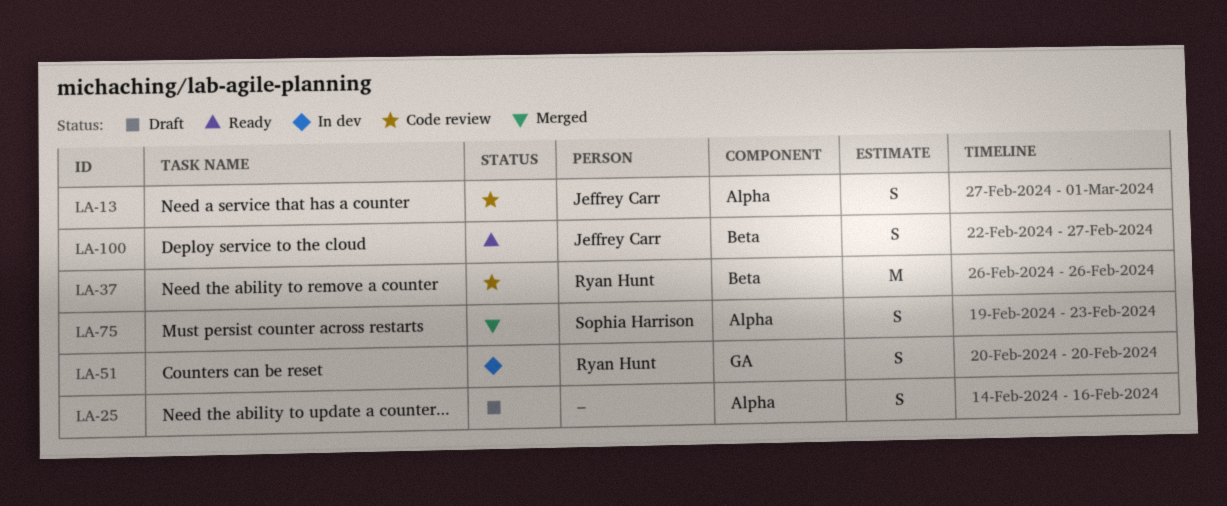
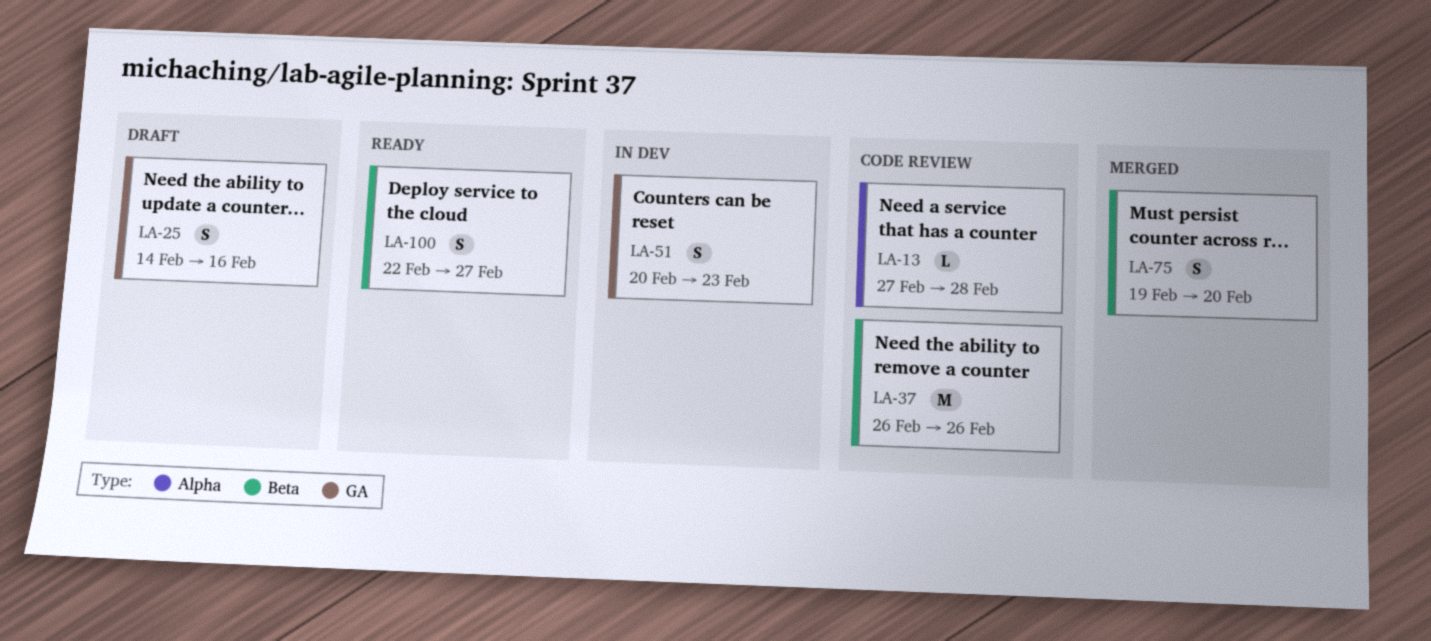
LA-13, estimate: S -> L
LA-13, due: Mar 1 -> Feb 28
LA-25, label: Alpha -> GA
LA-51, due: Feb 20 -> Feb 23
LA-75, label: Alpha -> Beta
LA-75, due: Feb 23 -> Feb 20

